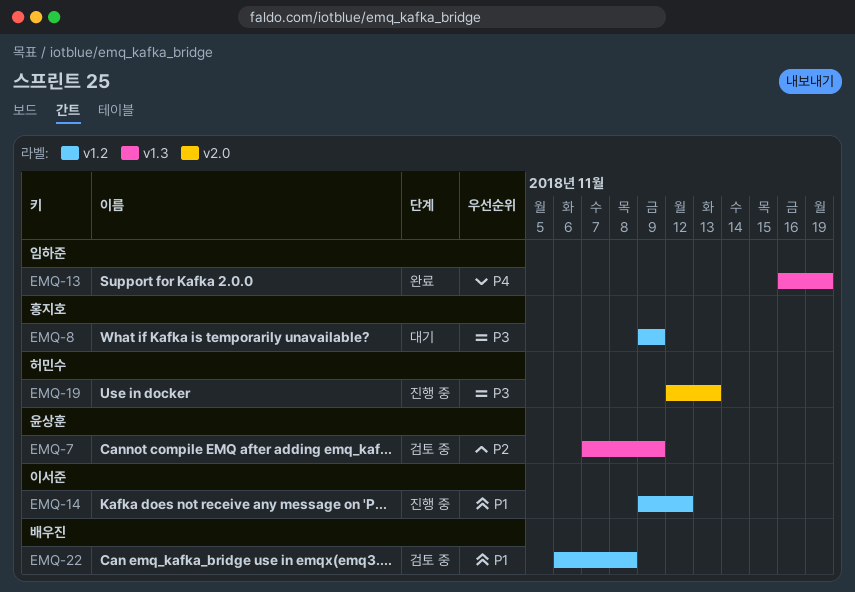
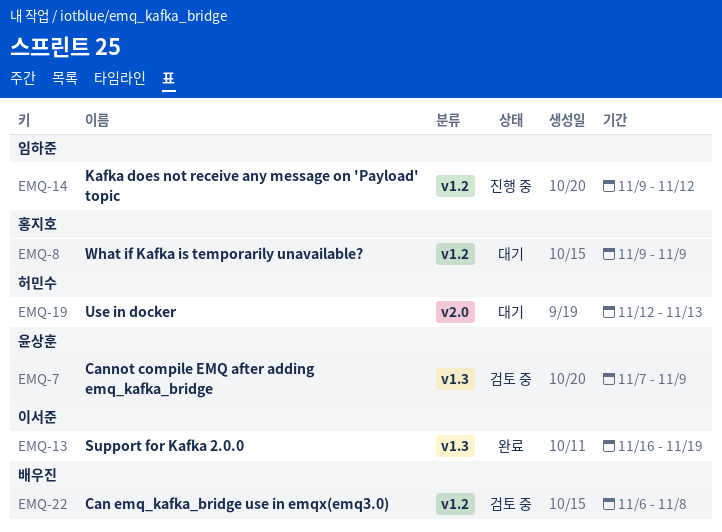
EMQ-13, owner: 임하준 -> 이서준
EMQ-14, owner: 이서준 -> 임하준
EMQ-19, status: 진행 중 -> 대기

